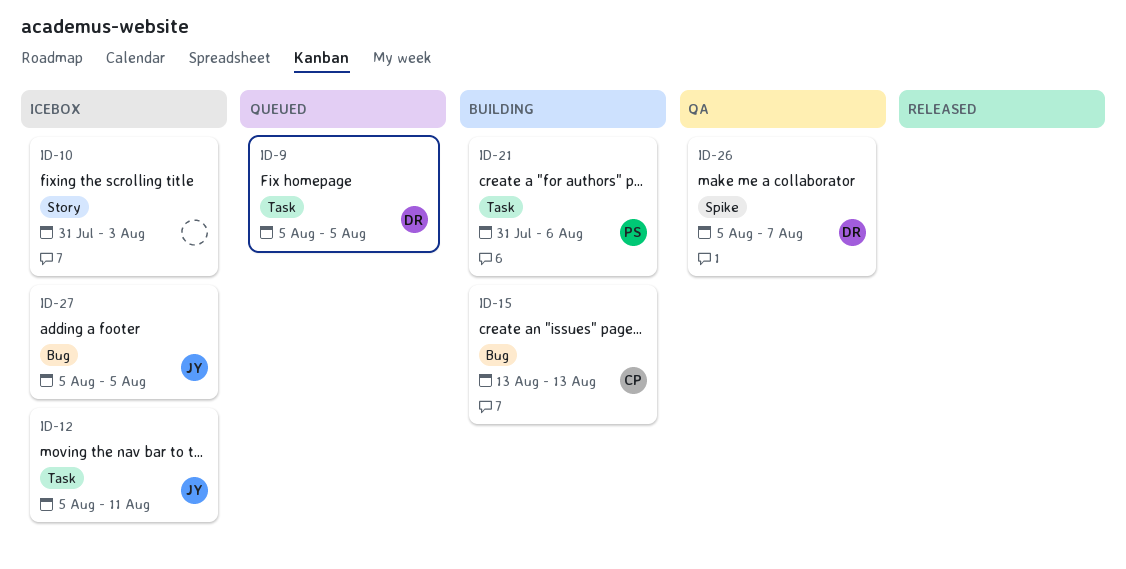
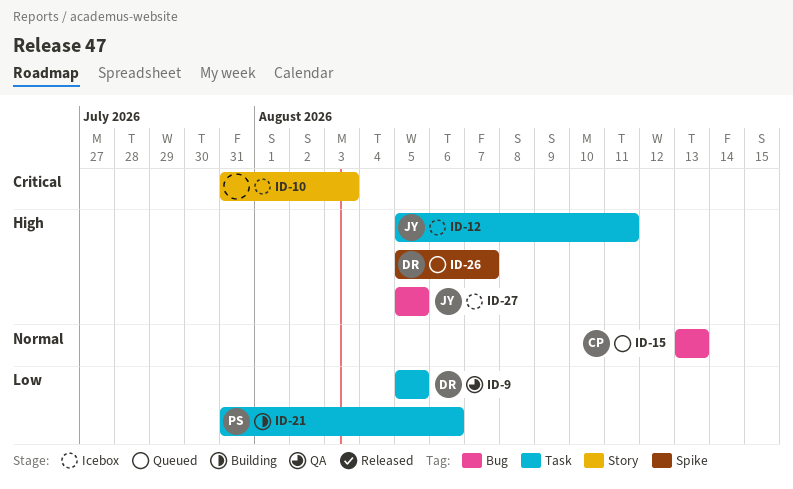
ID-9, status: Queued -> QA
ID-15, status: Building -> Queued
ID-26, status: QA -> Queued

